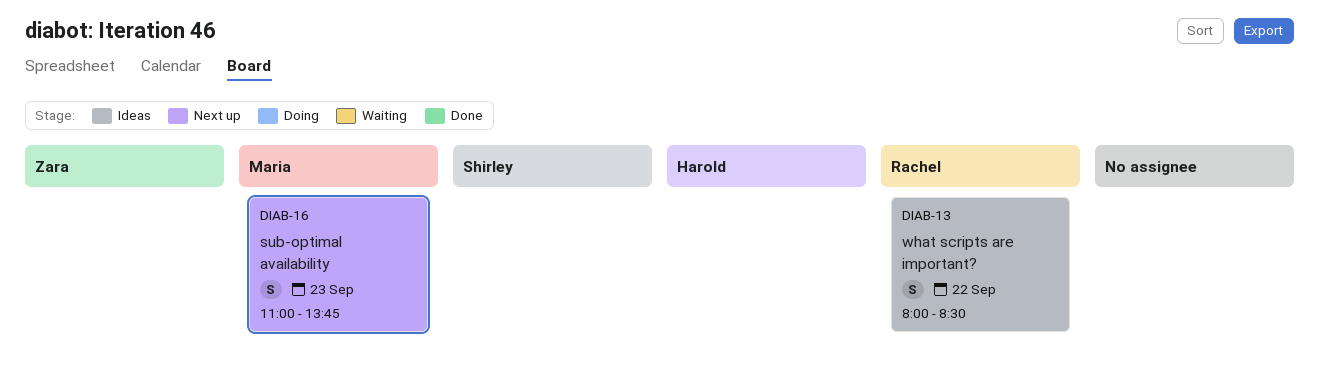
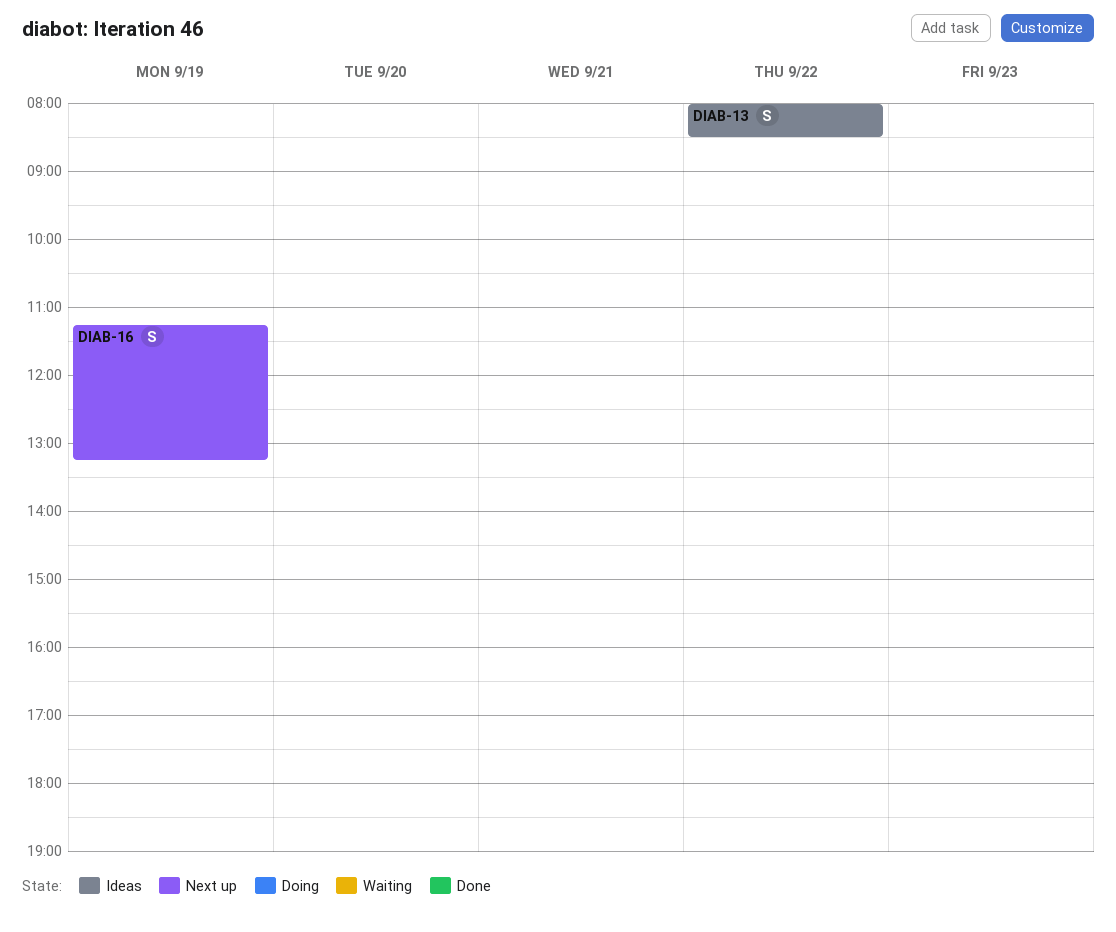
DIAB-16, day: Sep 23 -> Sep 19
DIAB-16, begins: 11:00 -> 11:15
DIAB-16, ends: 13:45 -> 13:15

